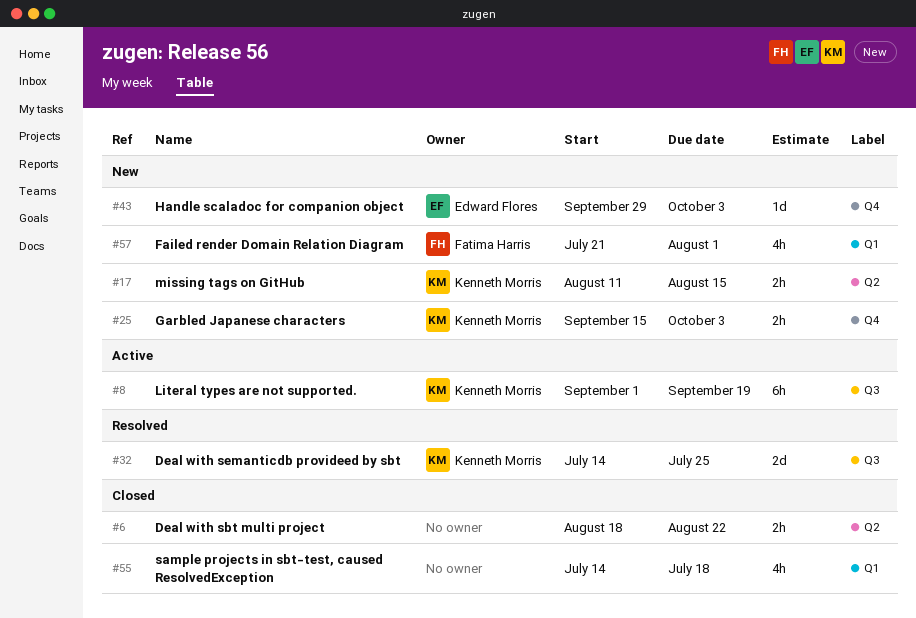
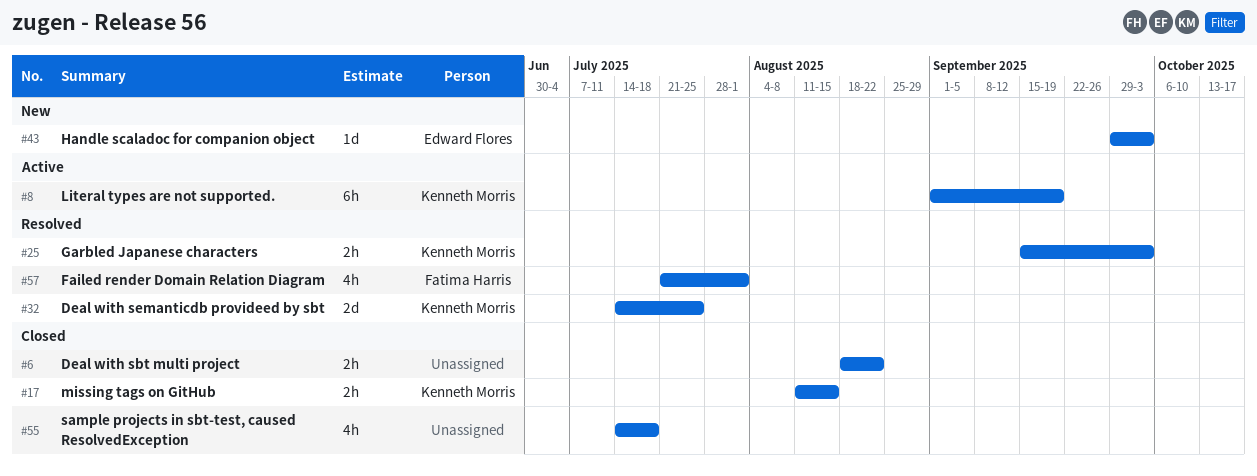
#17, status: New -> Closed
#25, status: New -> Resolved
#57, status: New -> Resolved

